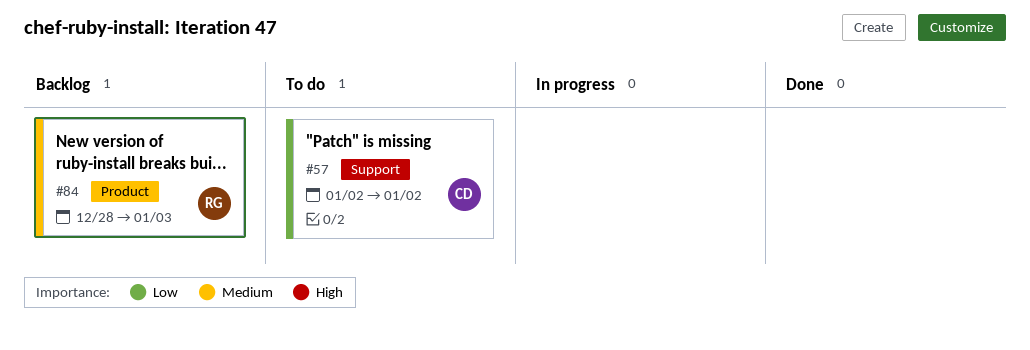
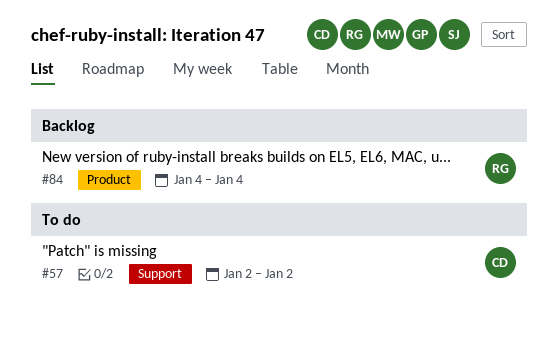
#84, start: Dec 28 -> Jan 4
#84, due: Jan 3 -> Jan 4

